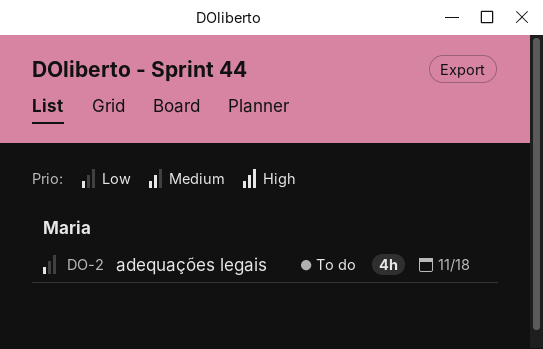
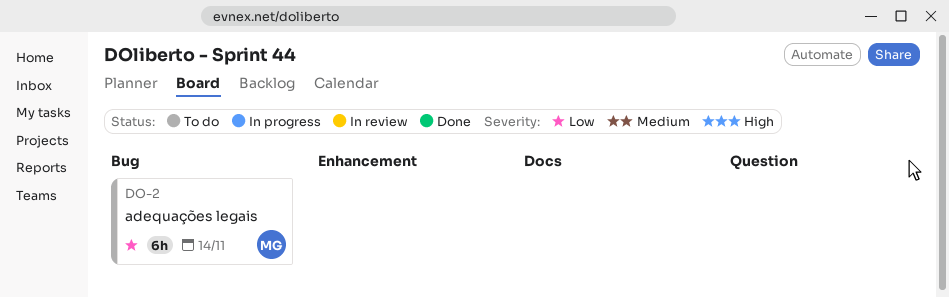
DO-2, estimate: 4h -> 6h
DO-2, due: Nov 18 -> Nov 14

